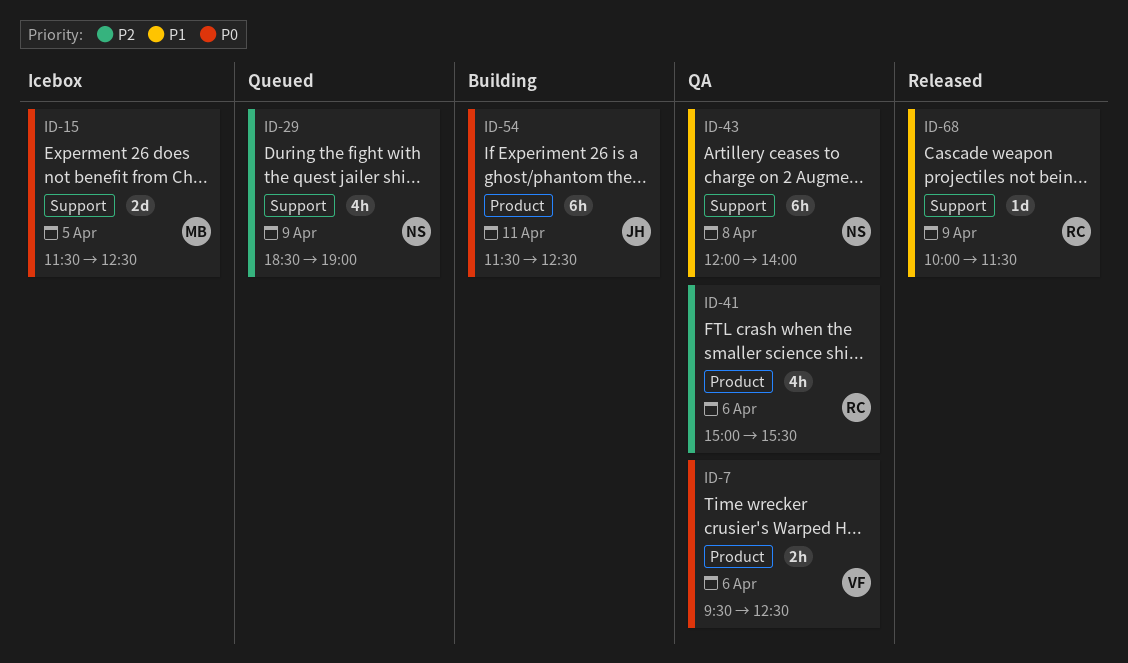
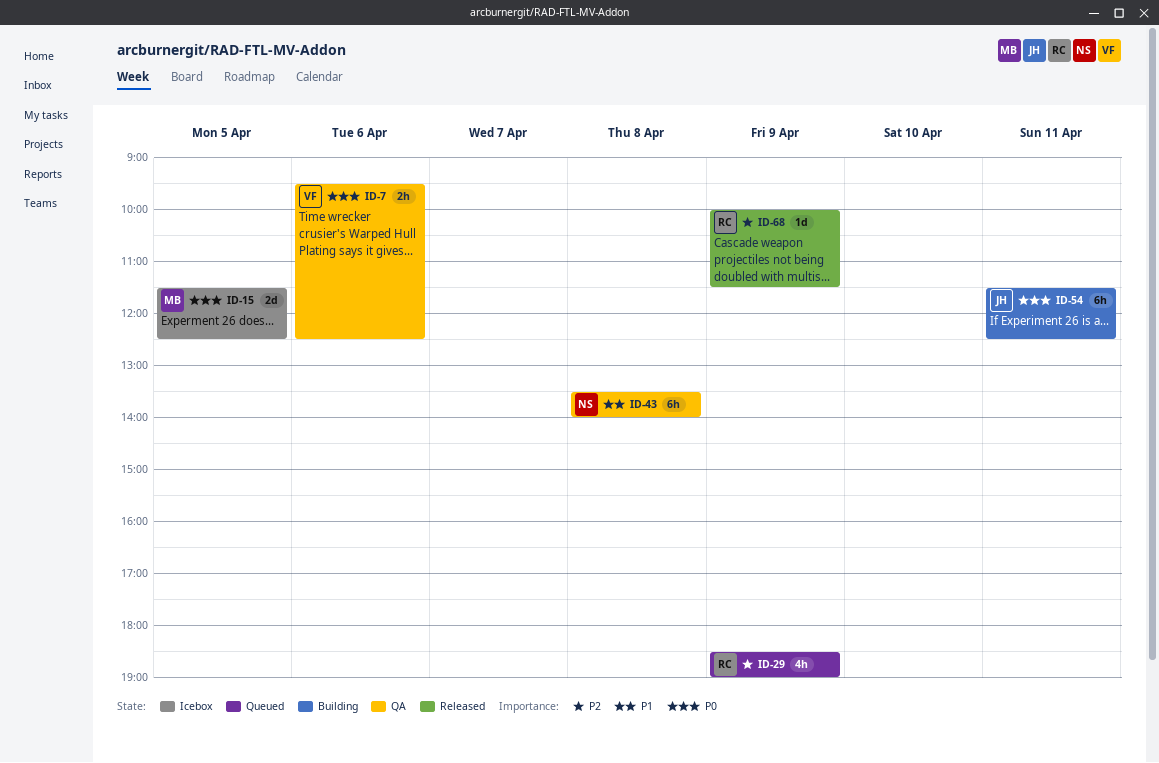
ID-29, owner: NS -> RC
ID-41: present -> none
ID-43, begins: 12:00 -> 13:30
ID-68, priority: P1 -> P2

